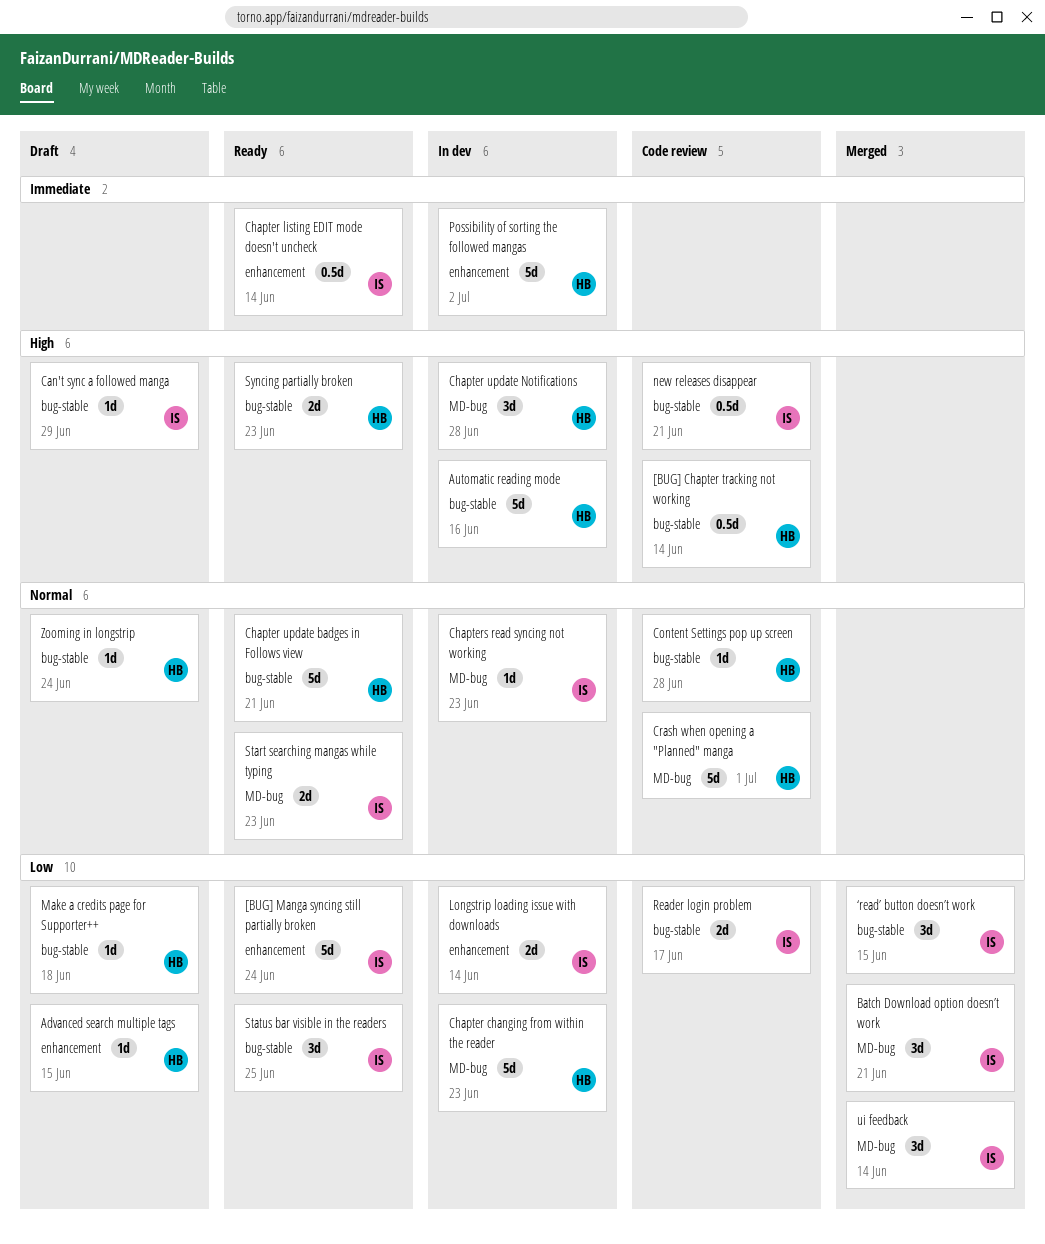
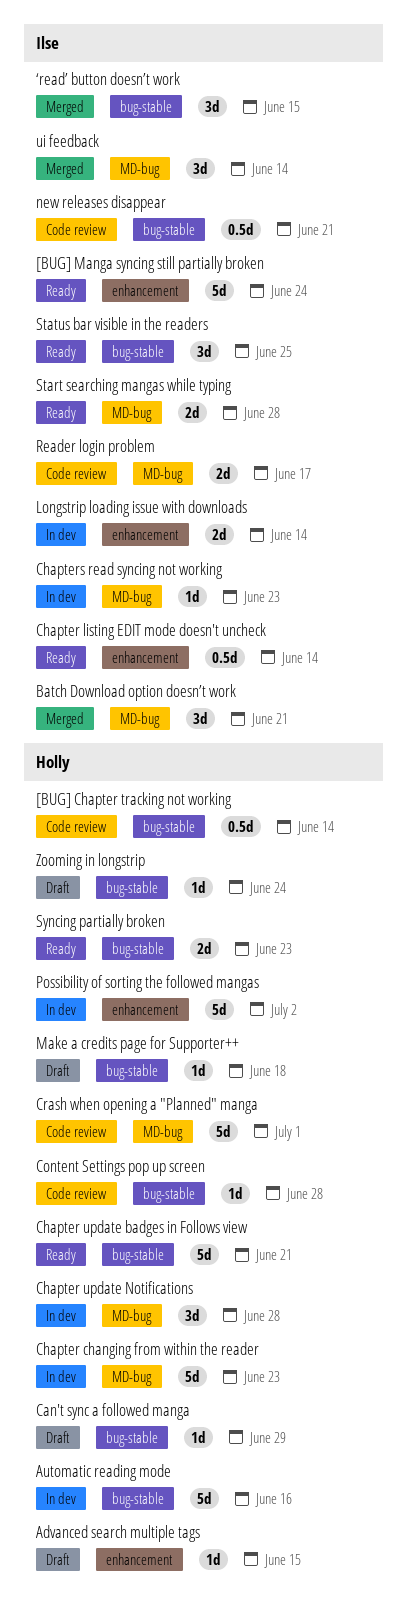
Can't sync a followed manga, owner: Ilse -> Holly
Reader login problem, label: bug-stable -> MD-bug
Start searching mangas while typing, due: Jun 23 -> Jun 28

